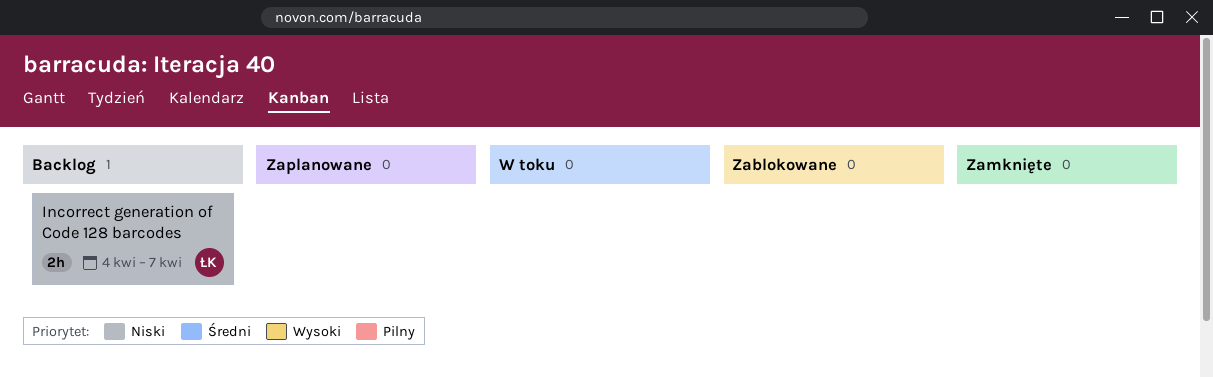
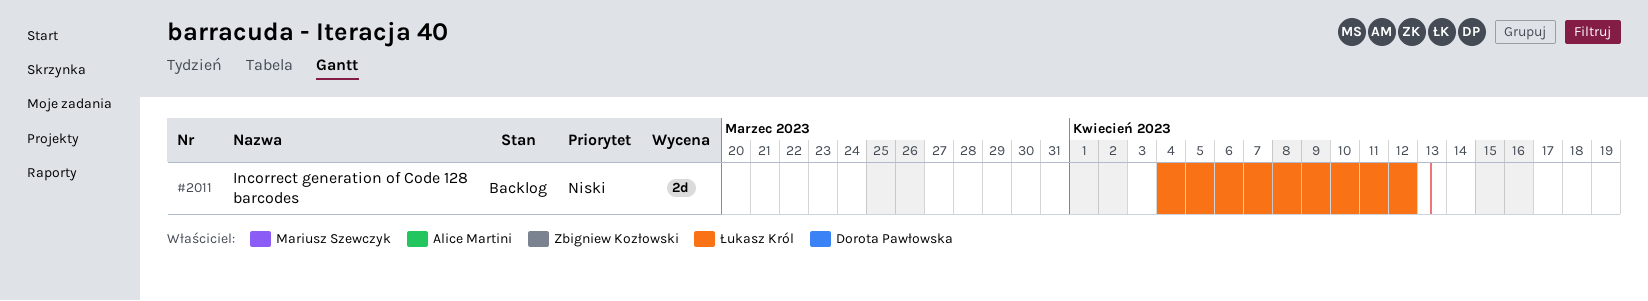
Incorrect generation of Code 128 barcodes, estimate: 2h -> 2d
Incorrect generation of Code 128 barcodes, due: Apr 7 -> Apr 12

